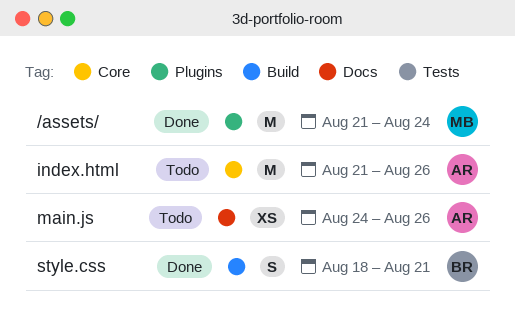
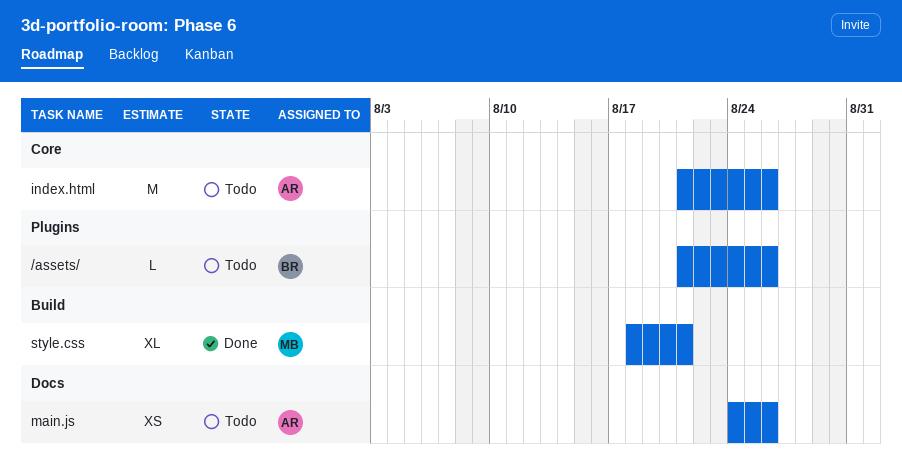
/assets/, status: Done -> Todo
/assets/, owner: MB -> BR
/assets/, estimate: M -> L
/assets/, due: Aug 24 -> Aug 26
style.css, owner: BR -> MB
style.css, estimate: S -> XL

